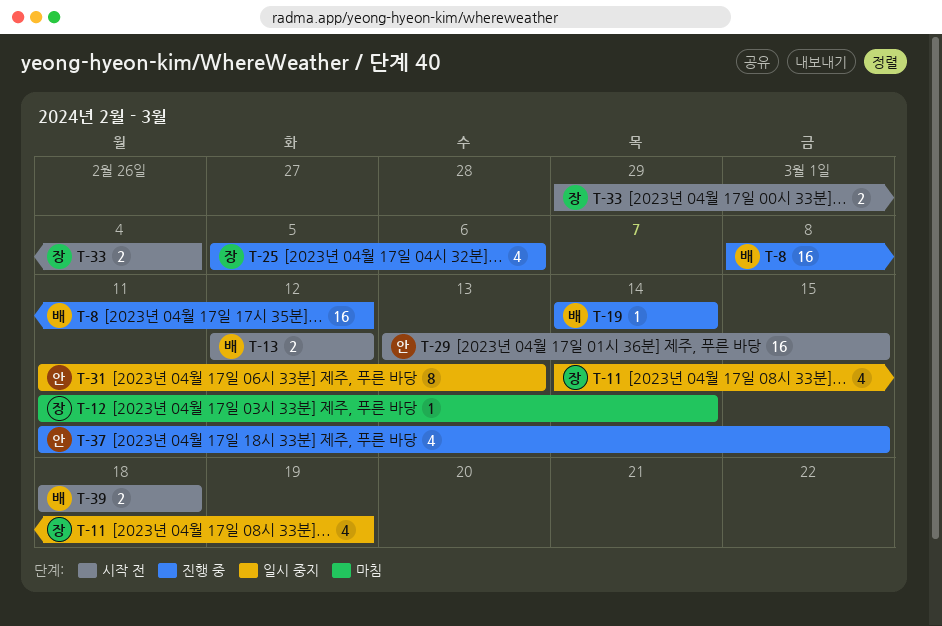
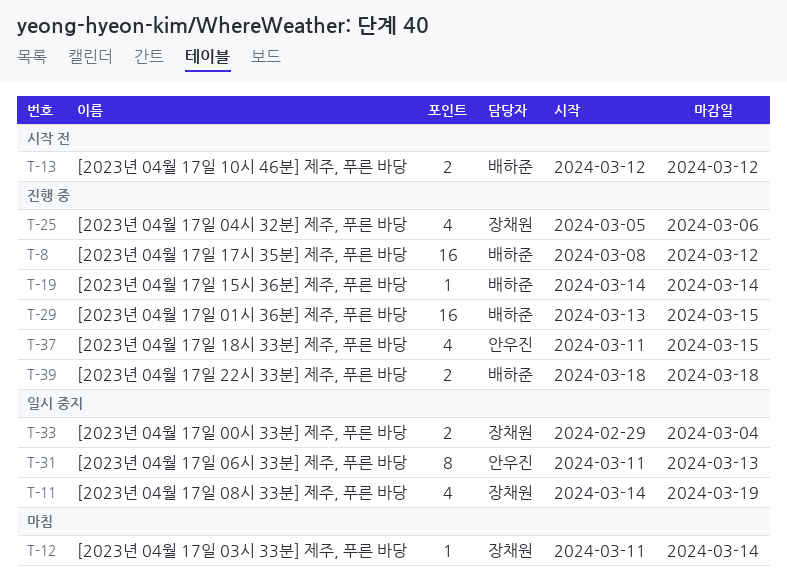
T-29, status: 시작 전 -> 진행 중
T-29, owner: 안우진 -> 배하준
T-33, status: 시작 전 -> 일시 중지
T-39, status: 시작 전 -> 진행 중

